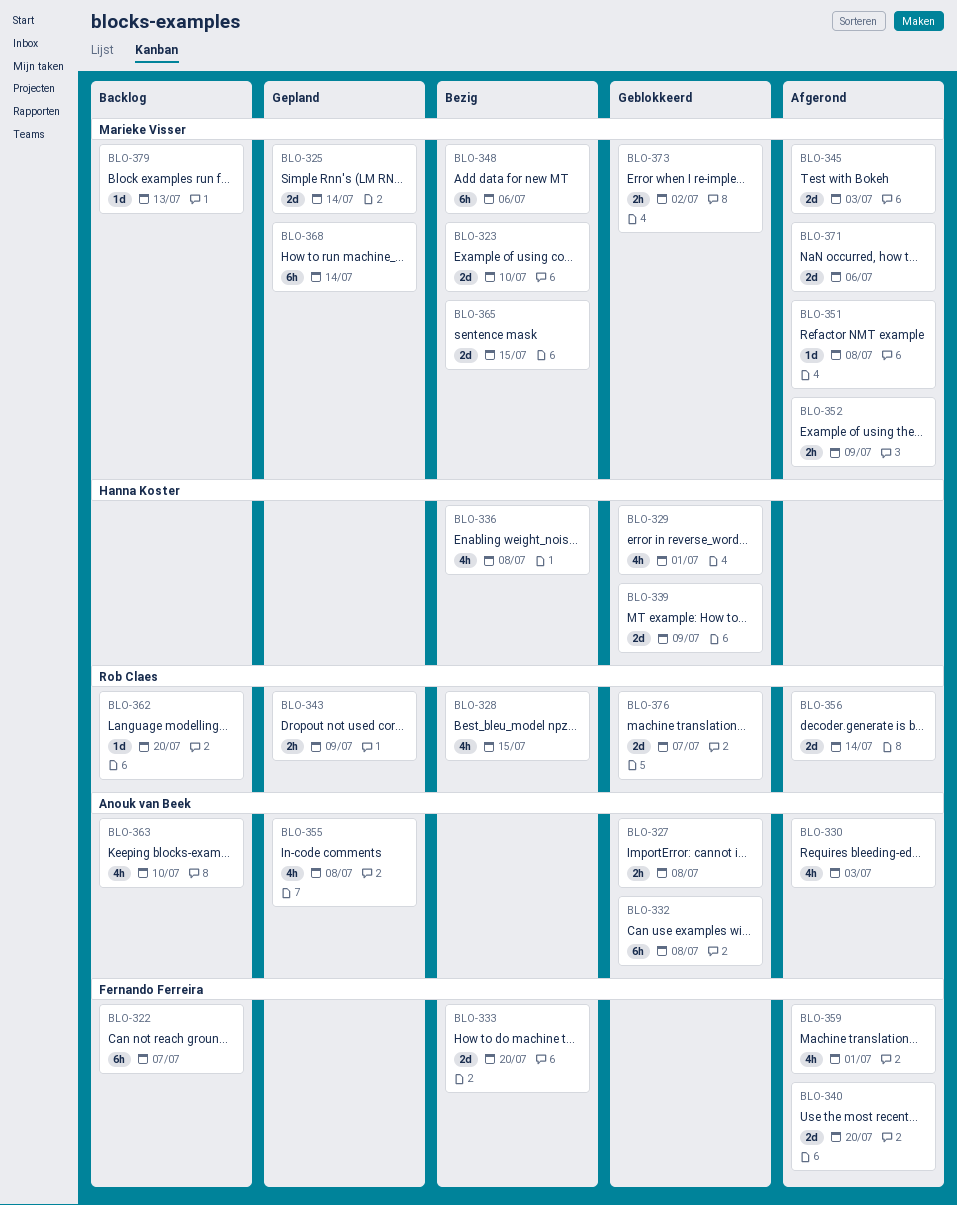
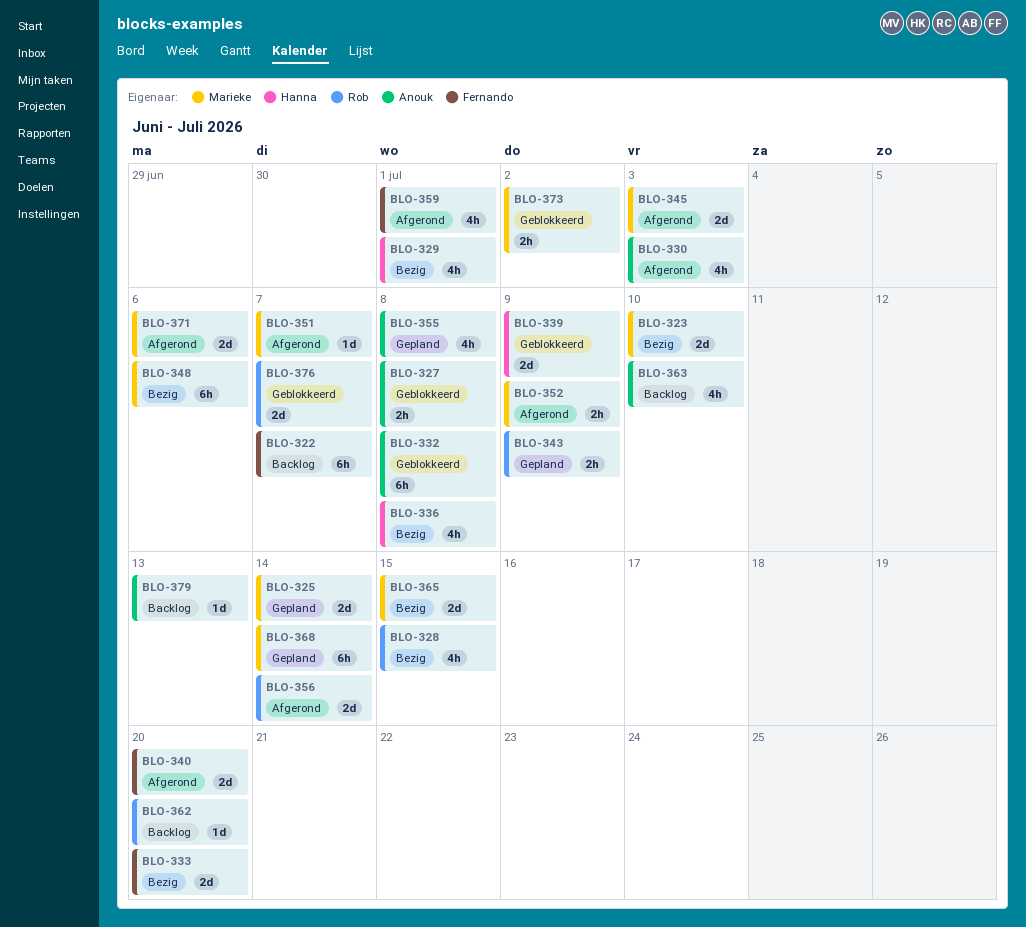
BLO-329, status: Geblokkeerd -> Bezig
BLO-351, due: Jul 8 -> Jul 7
BLO-379, owner: Marieke Visser -> Anouk van Beek

